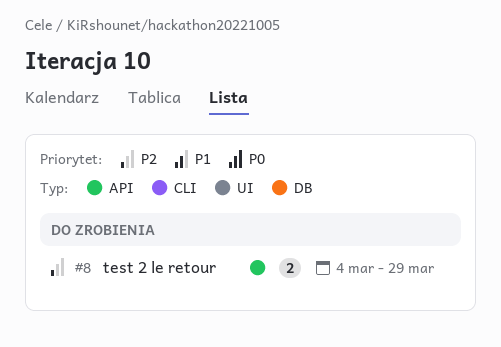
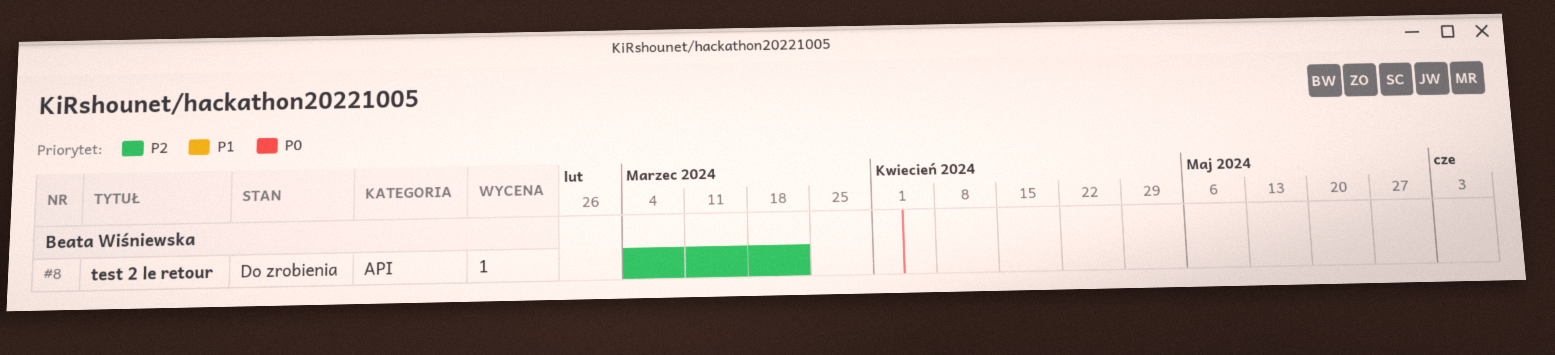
#8, estimate: 2 -> 1
#8, due: Mar 29 -> Mar 22

